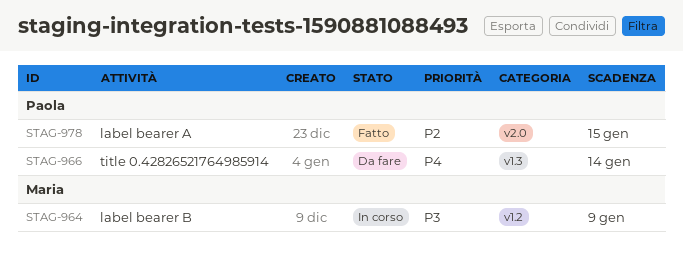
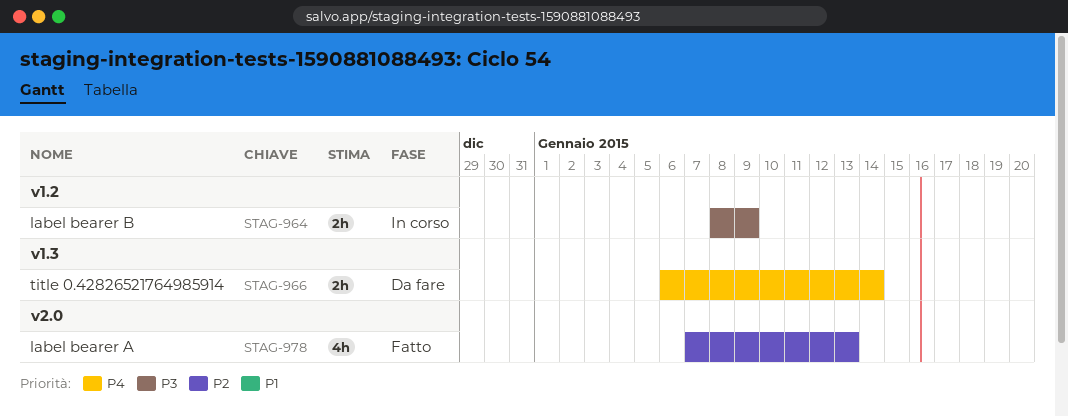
STAG-978, due: Jan 15 -> Jan 13

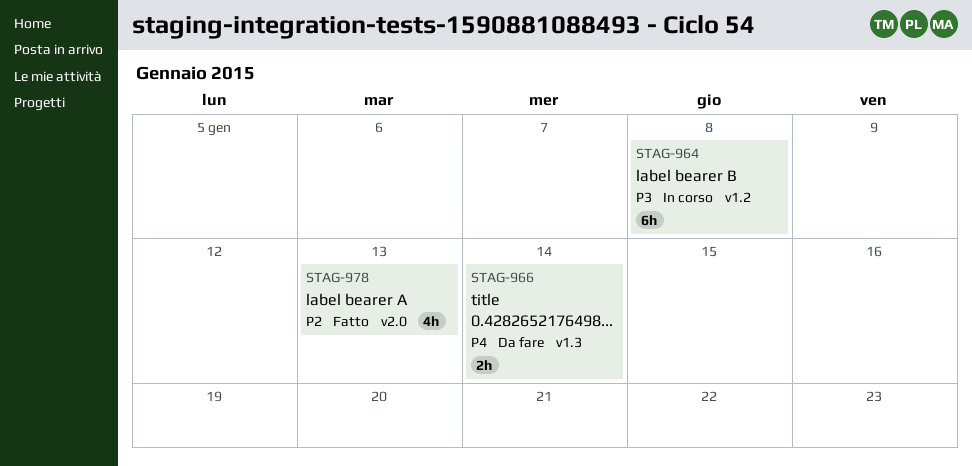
STAG-964, estimate: 2h -> 6h
STAG-964, due: Jan 9 -> Jan 8

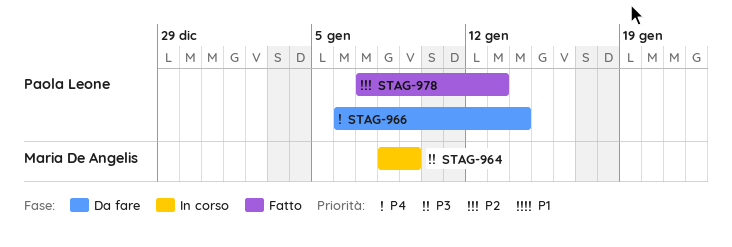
STAG-964, due: Jan 8 -> Jan 9

